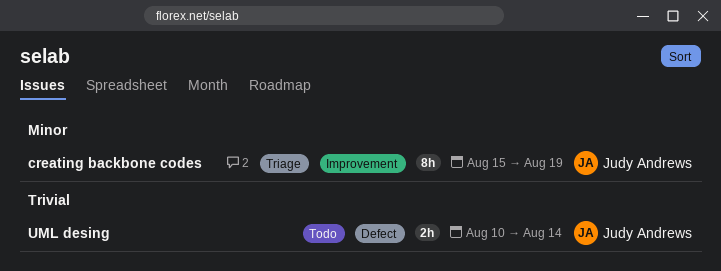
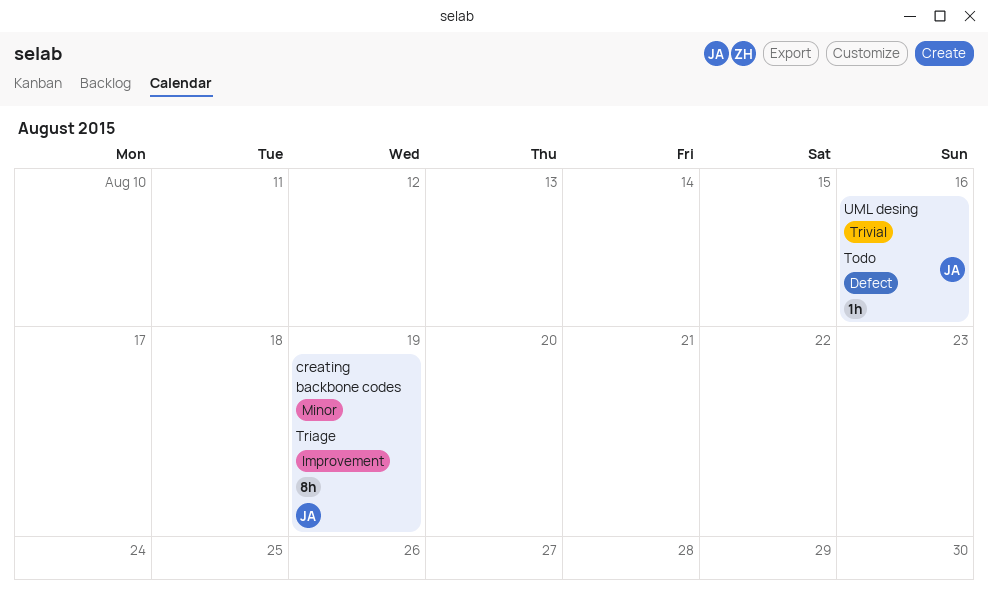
UML desing, estimate: 2h -> 1h
UML desing, due: Aug 14 -> Aug 16

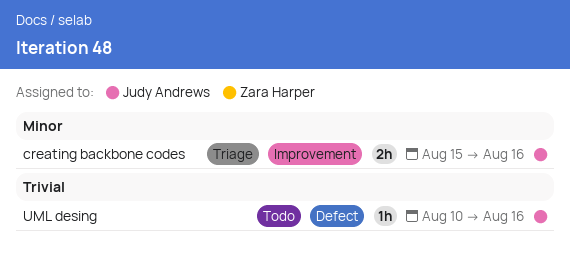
creating backbone codes, estimate: 8h -> 2h
creating backbone codes, due: Aug 19 -> Aug 16

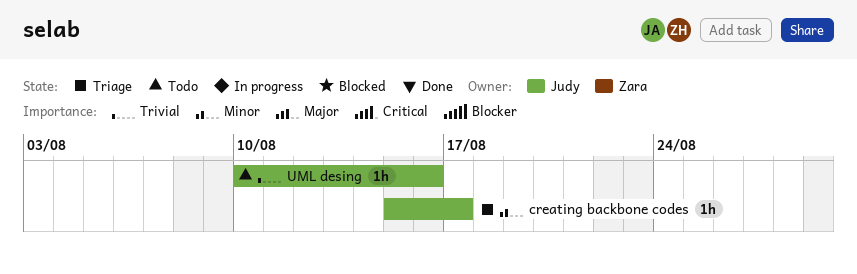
creating backbone codes, estimate: 2h -> 1h
creating backbone codes, due: Aug 16 -> Aug 17

